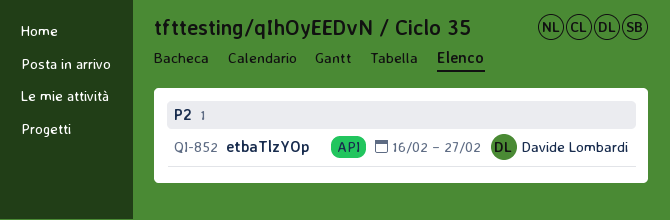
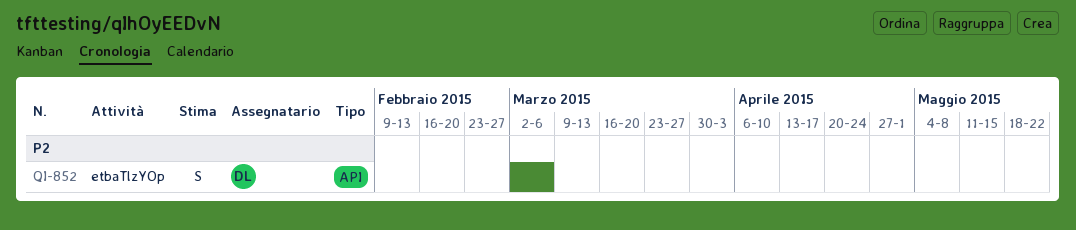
QI-852, start: Feb 16 -> Mar 2
QI-852, due: Feb 27 -> Mar 6

